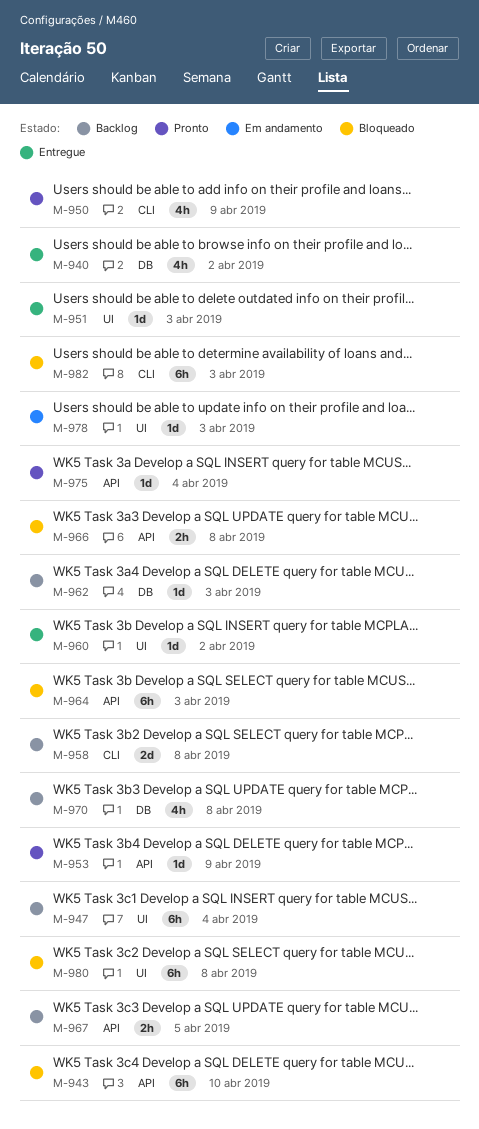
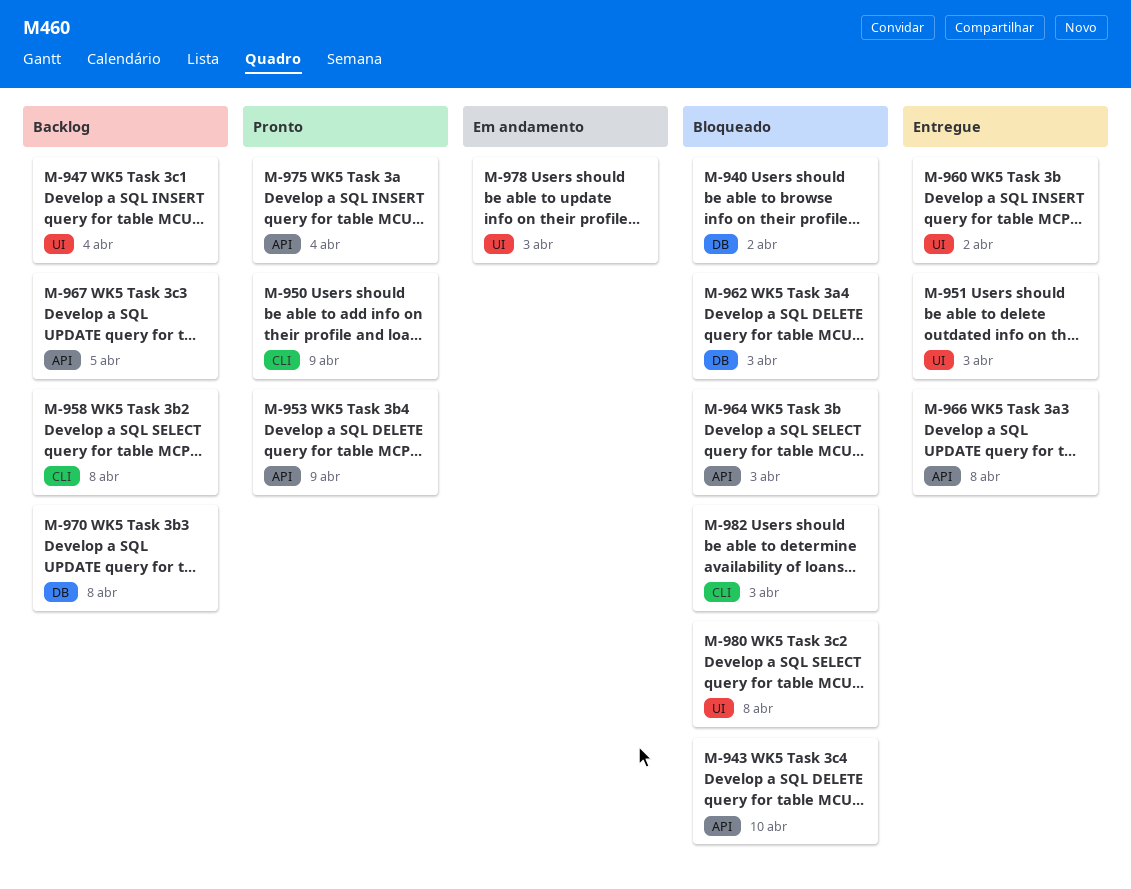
M-940, status: Entregue -> Bloqueado
M-962, status: Backlog -> Bloqueado
M-966, status: Bloqueado -> Entregue

